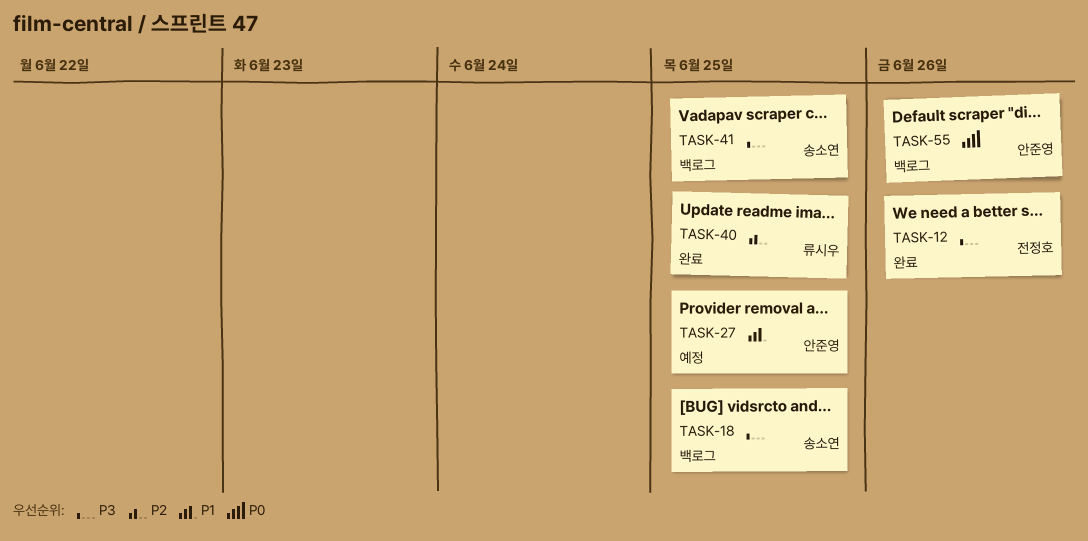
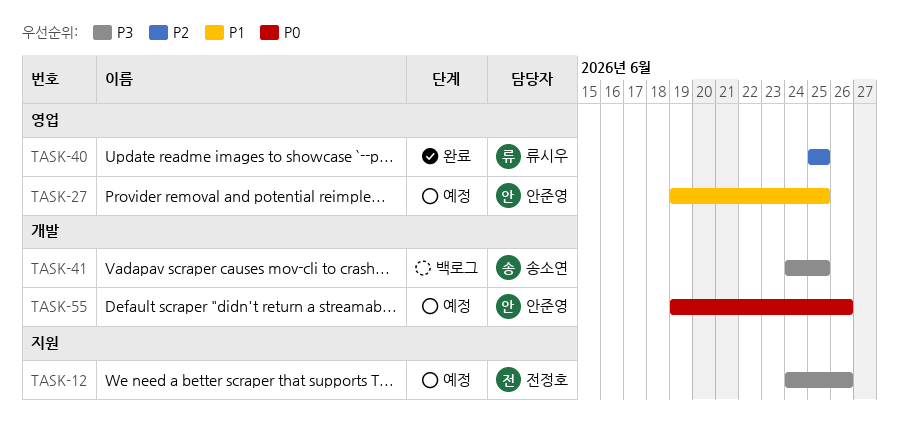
TASK-12, status: 완료 -> 예정
TASK-18: present -> none
TASK-55, status: 백로그 -> 예정

